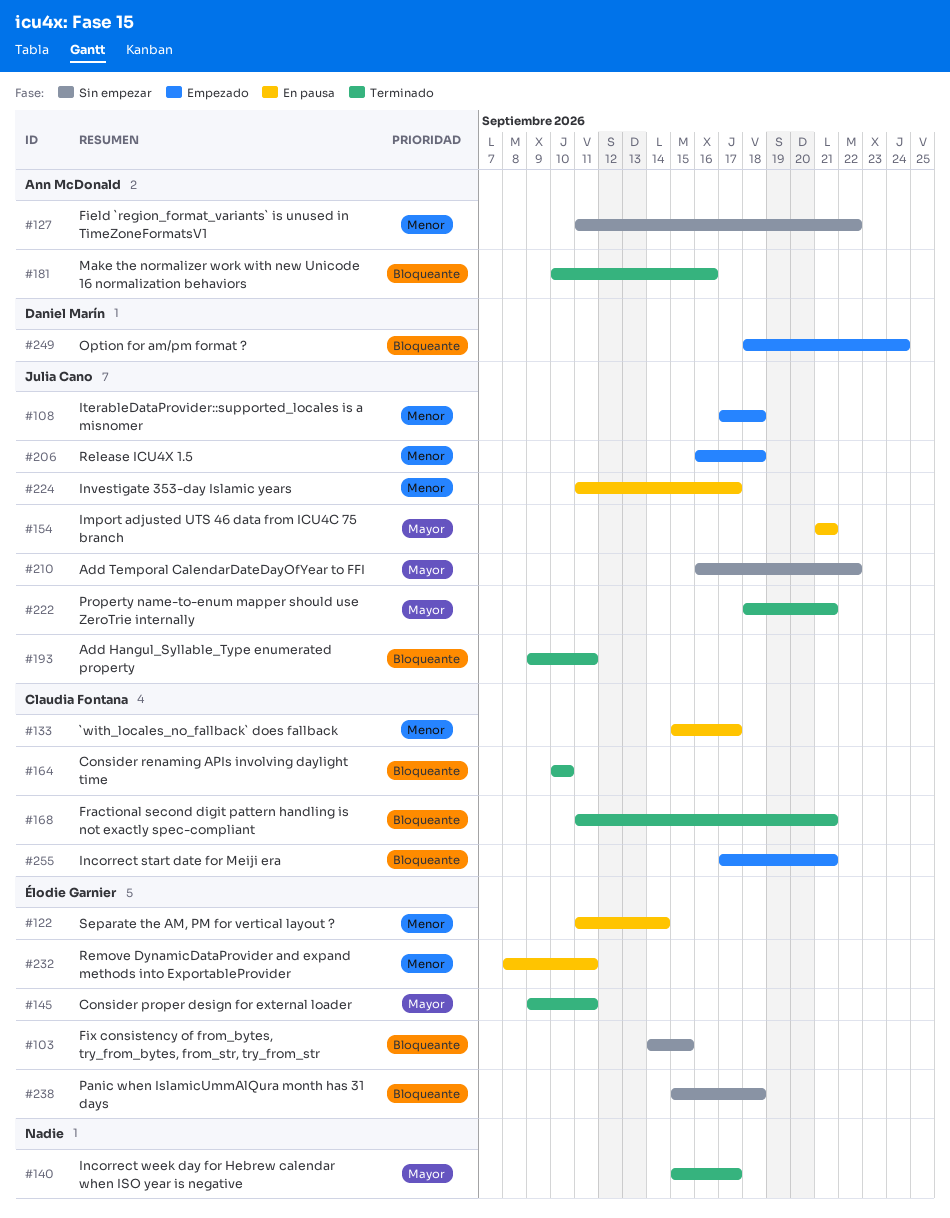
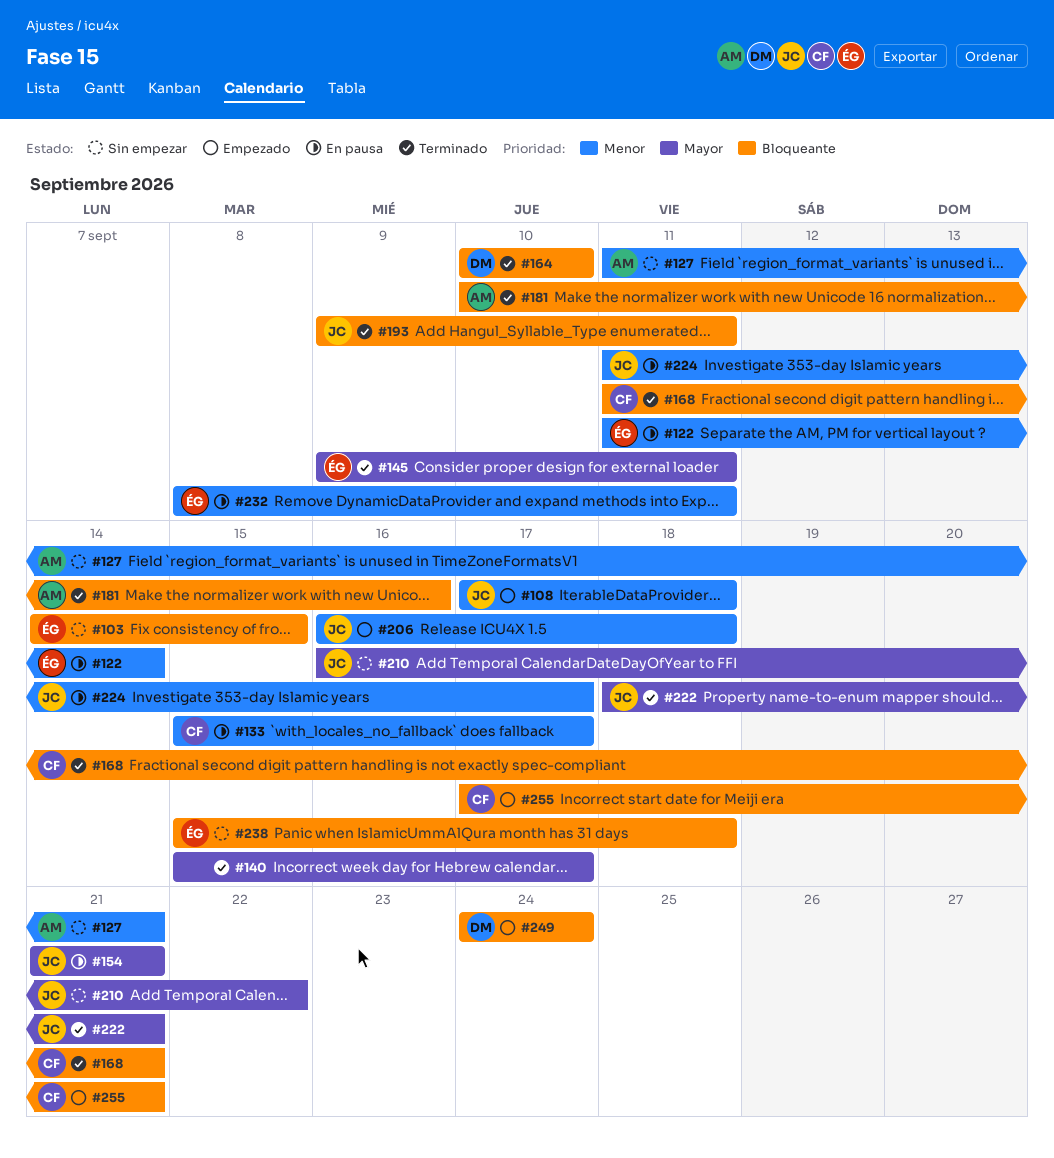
#127, due: Sep 22 -> Sep 21
#164, owner: Claudia Fontana -> Daniel Marín
#249, start: Sep 18 -> Sep 24

